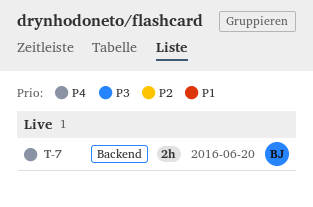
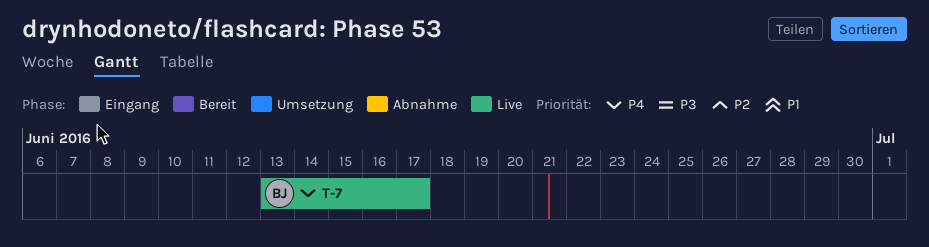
T-7, due: Jun 20 -> Jun 17

